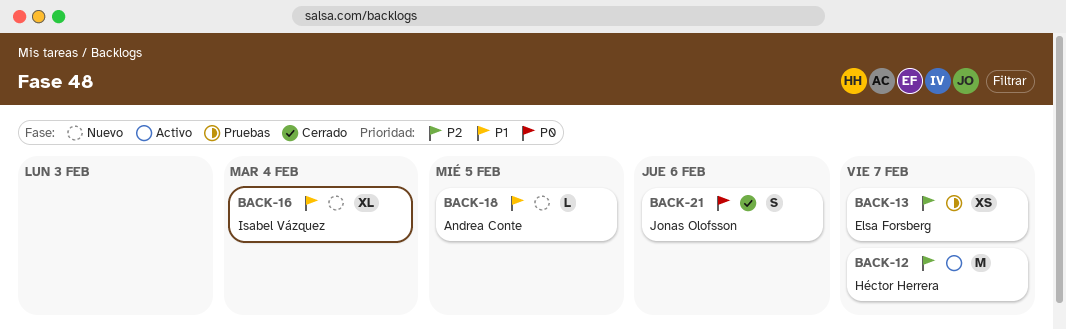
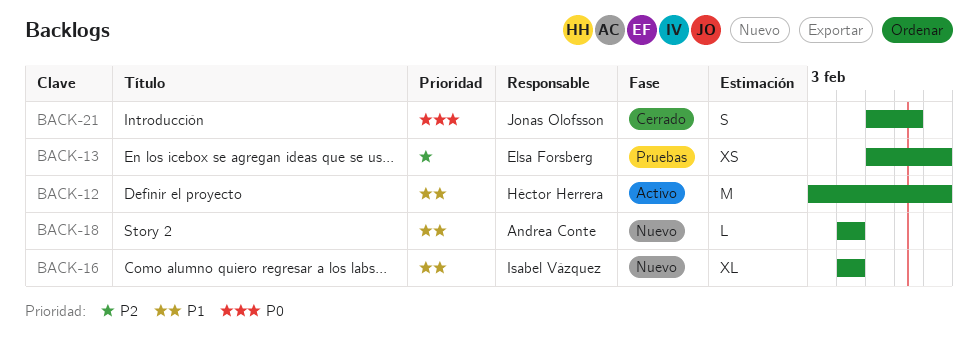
BACK-12, priority: P2 -> P1
BACK-18, due: Feb 5 -> Feb 4

